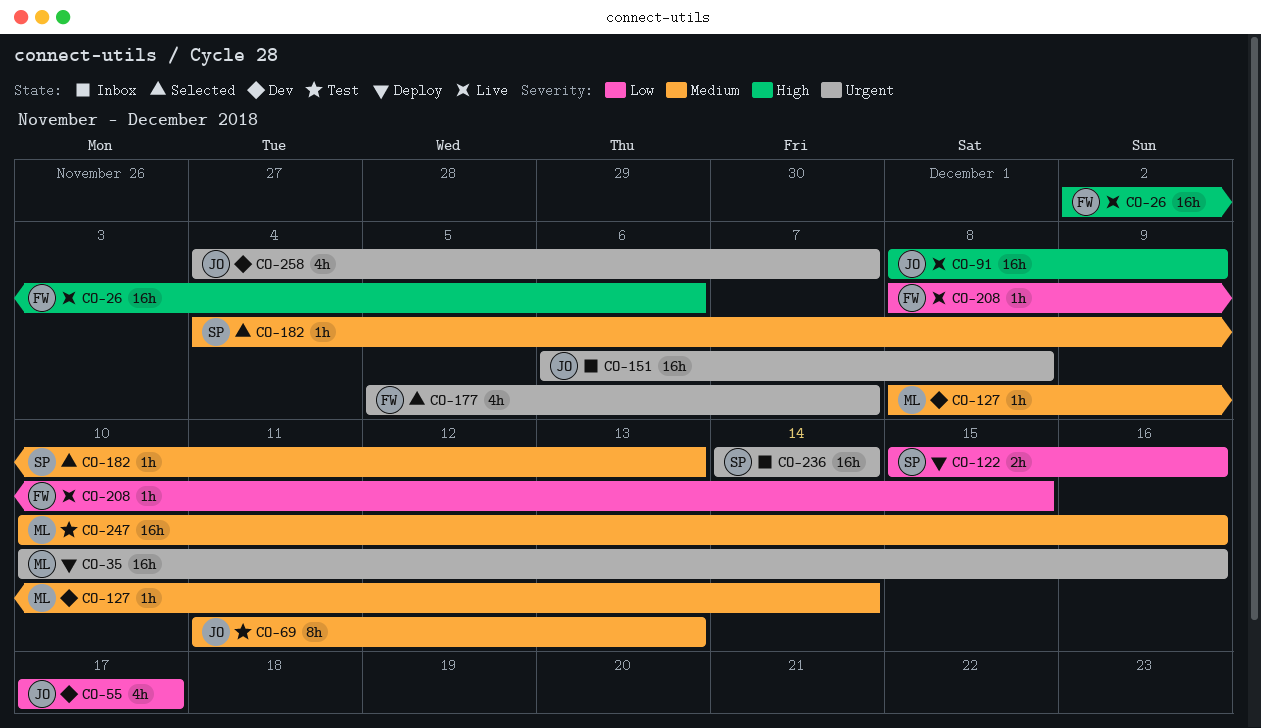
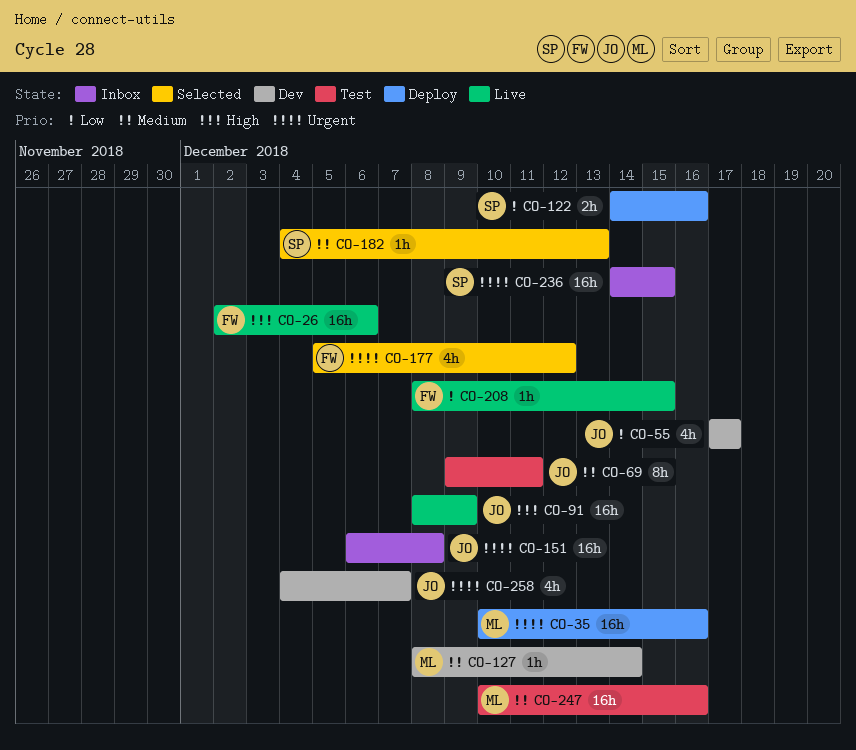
CO-69, start: Dec 11 -> Dec 9
CO-69, due: Dec 13 -> Dec 11
CO-122, start: Dec 15 -> Dec 14
CO-177, due: Dec 7 -> Dec 12
CO-236, due: Dec 14 -> Dec 15

